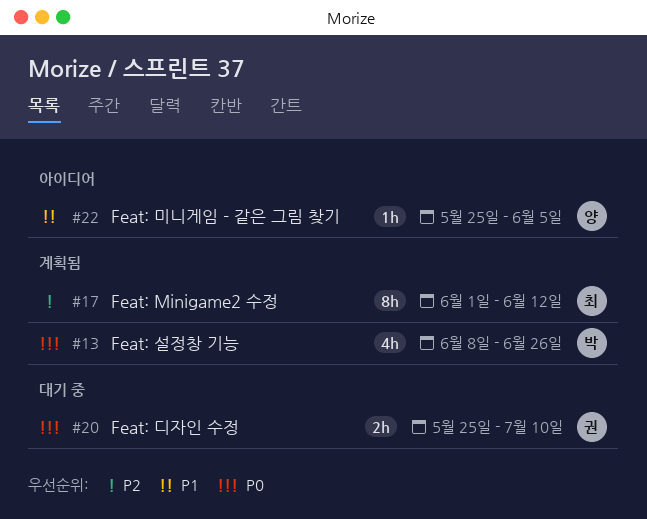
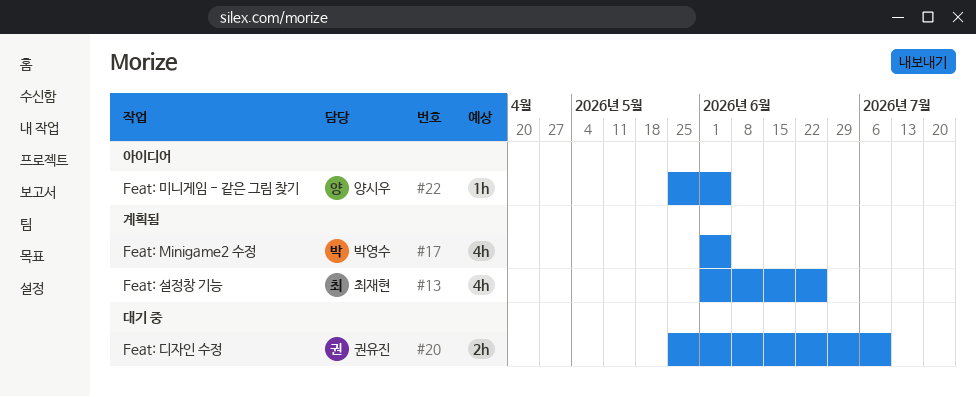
#13, owner: 박영수 -> 최재현
#13, start: Jun 8 -> Jun 1
#17, owner: 최재현 -> 박영수
#17, estimate: 8h -> 4h
#17, due: Jun 12 -> Jun 5

